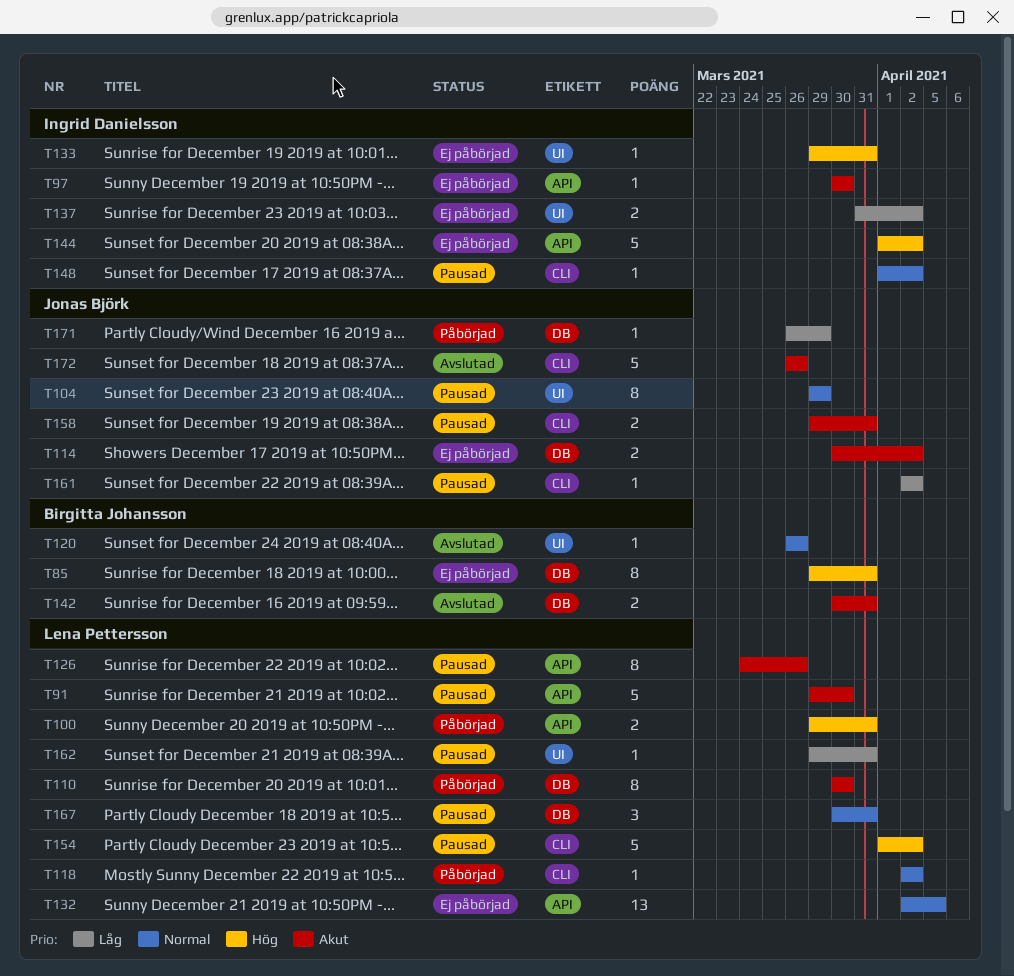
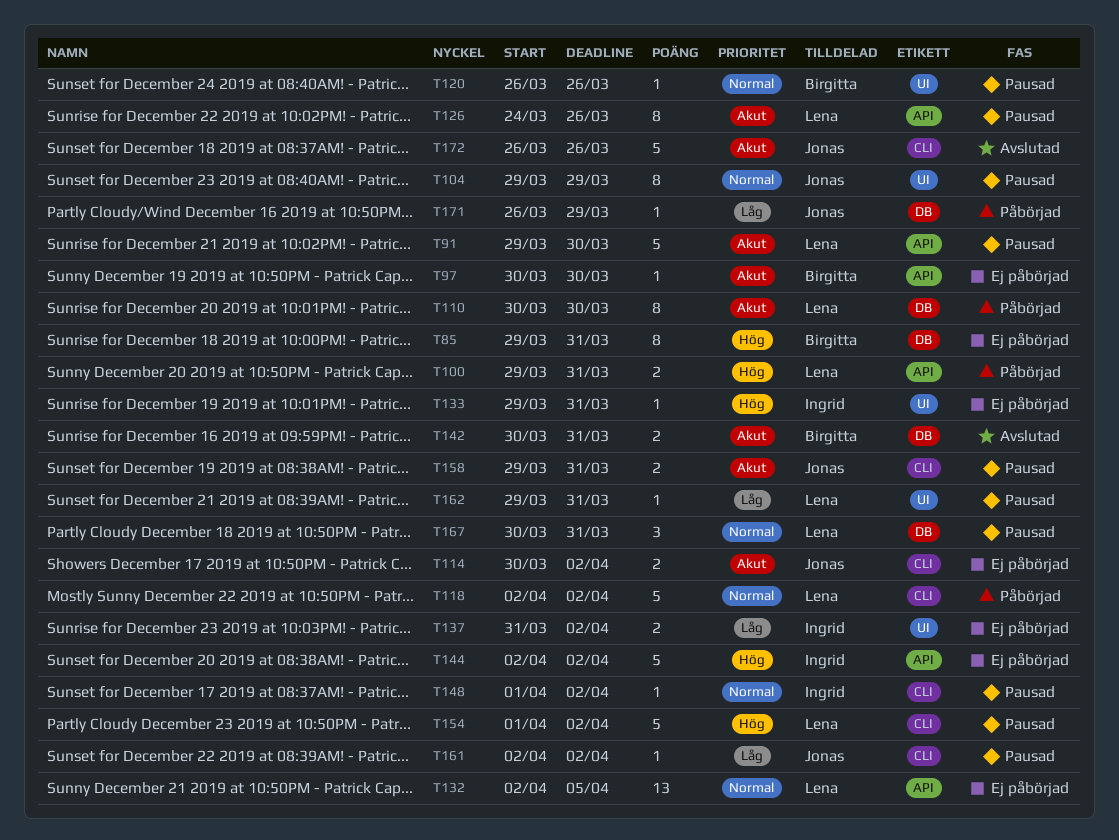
T97, owner: Ingrid Danielsson -> Birgitta Johansson
T114, label: DB -> CLI
T118, estimate: 1 -> 5
T120, status: Avslutad -> Pausad
T144, start: Apr 1 -> Apr 2

